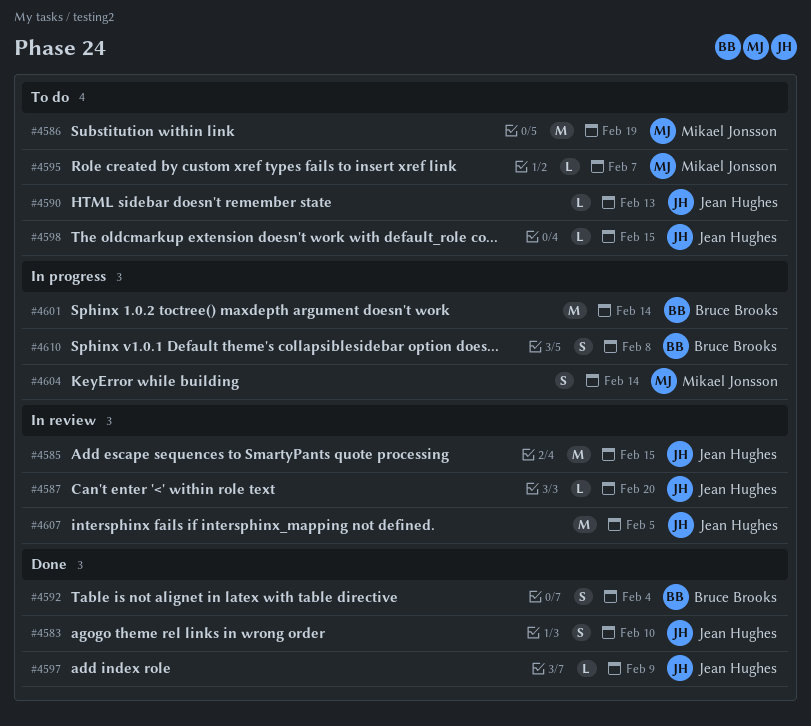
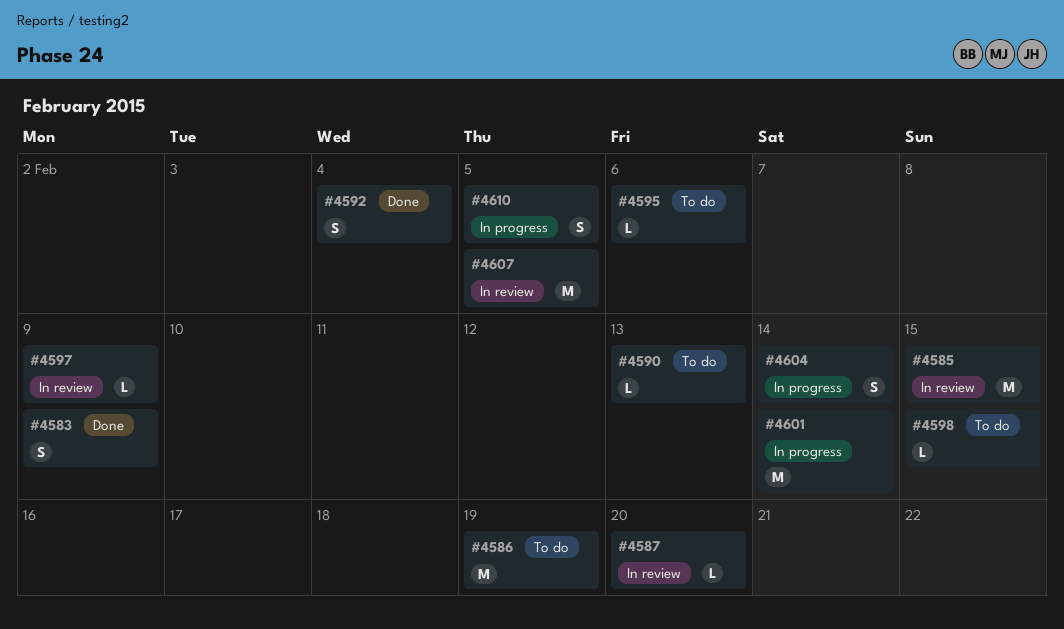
#4583, due: Feb 10 -> Feb 9
#4595, due: Feb 7 -> Feb 6
#4597, status: Done -> In review
#4610, due: Feb 8 -> Feb 5

